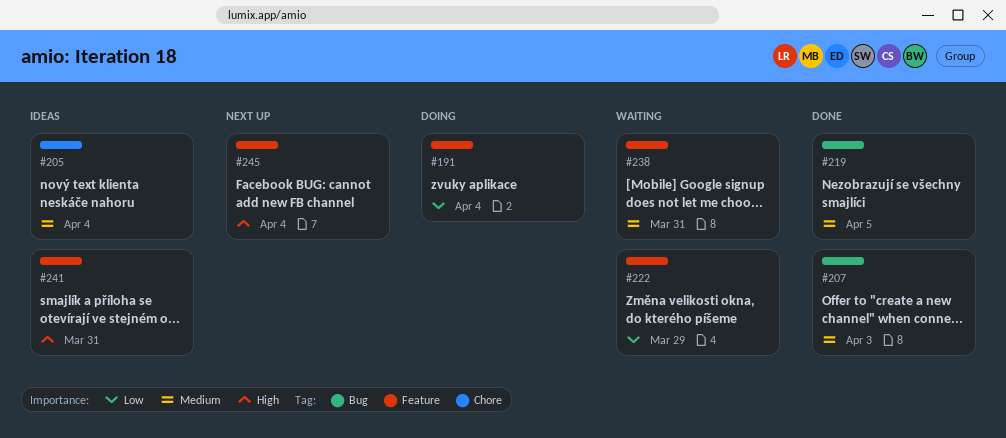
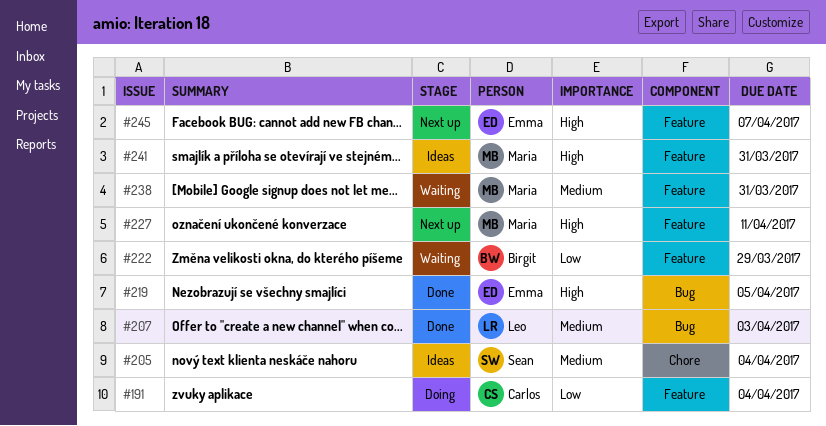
#219, priority: Medium -> High
#227: none -> present
#245, due: Apr 4 -> Apr 7

